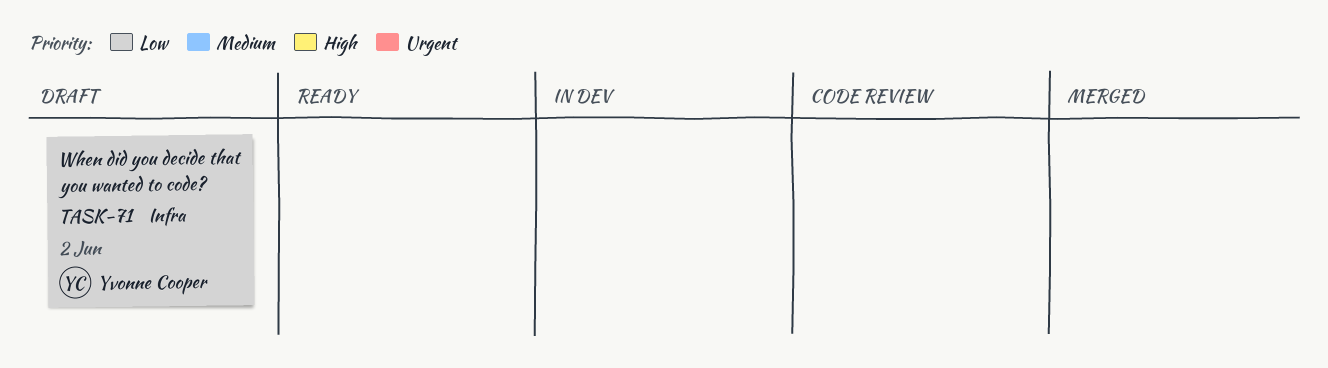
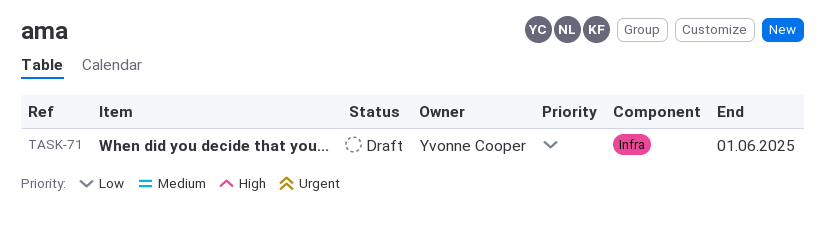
TASK-71, due: Jun 2 -> Jun 1

